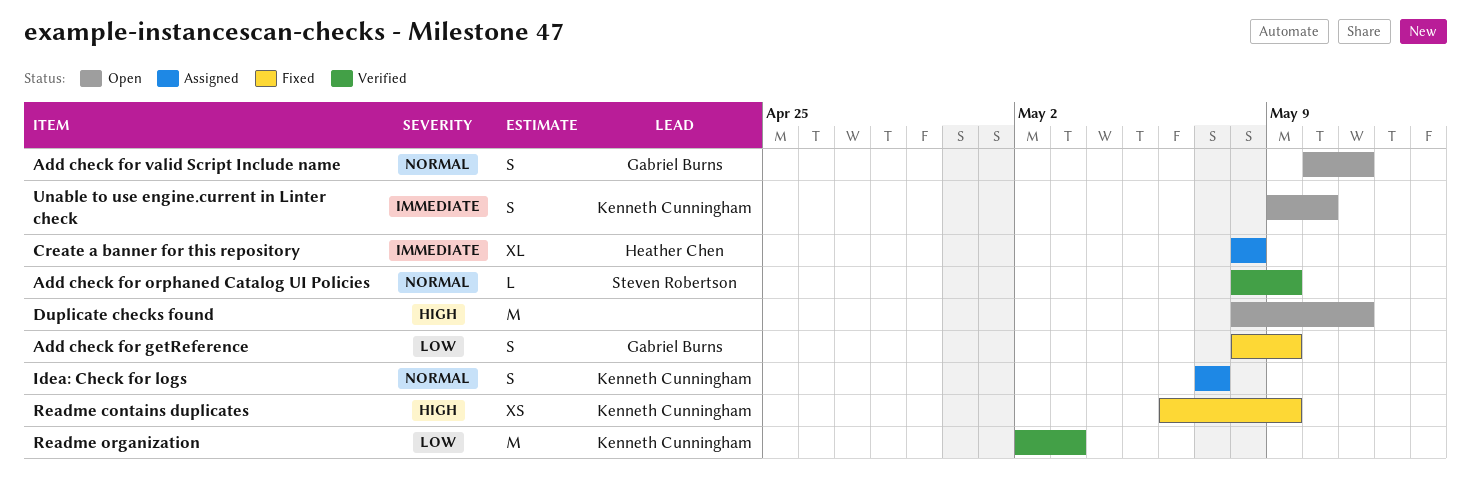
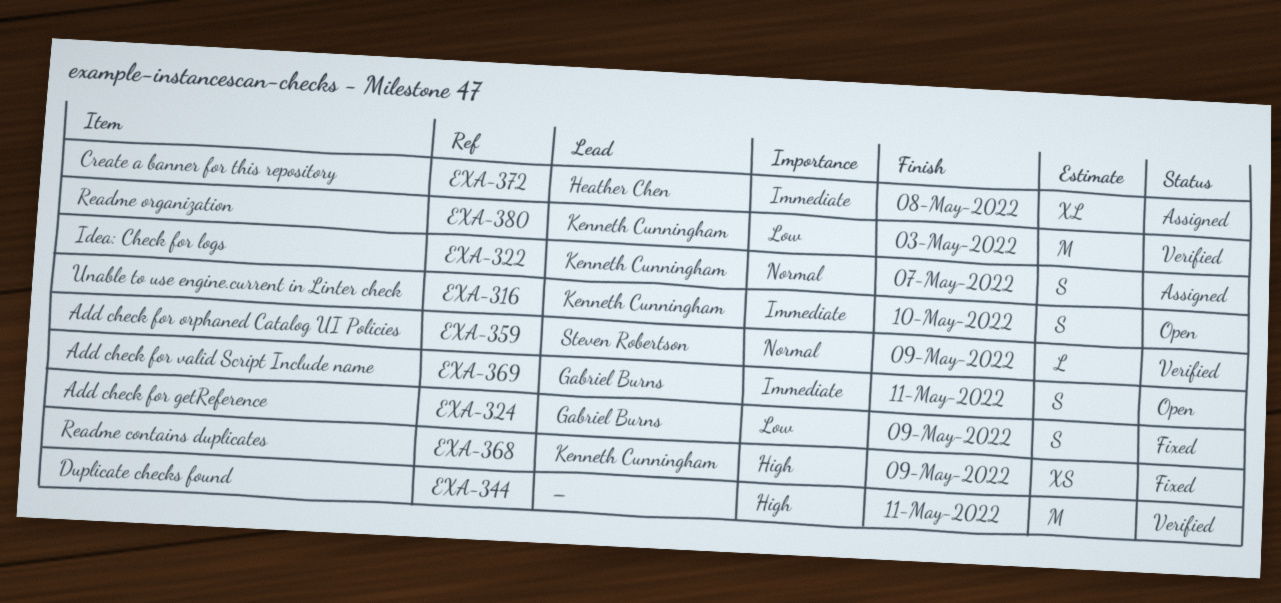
Add check for valid Script Include name, priority: Normal -> Immediate
Duplicate checks found, status: Open -> Verified

